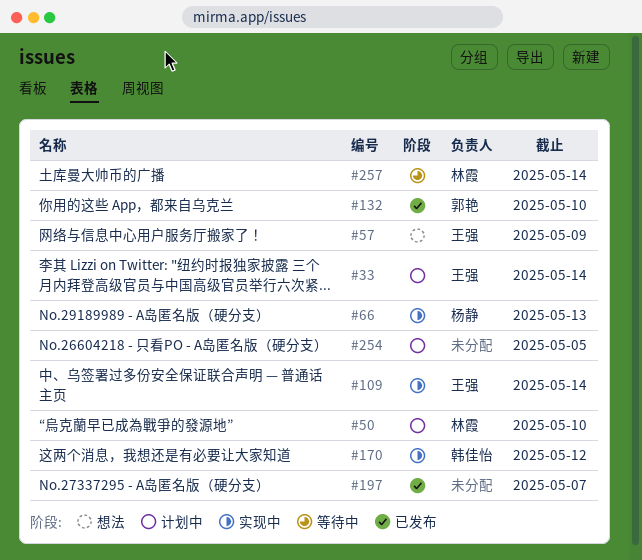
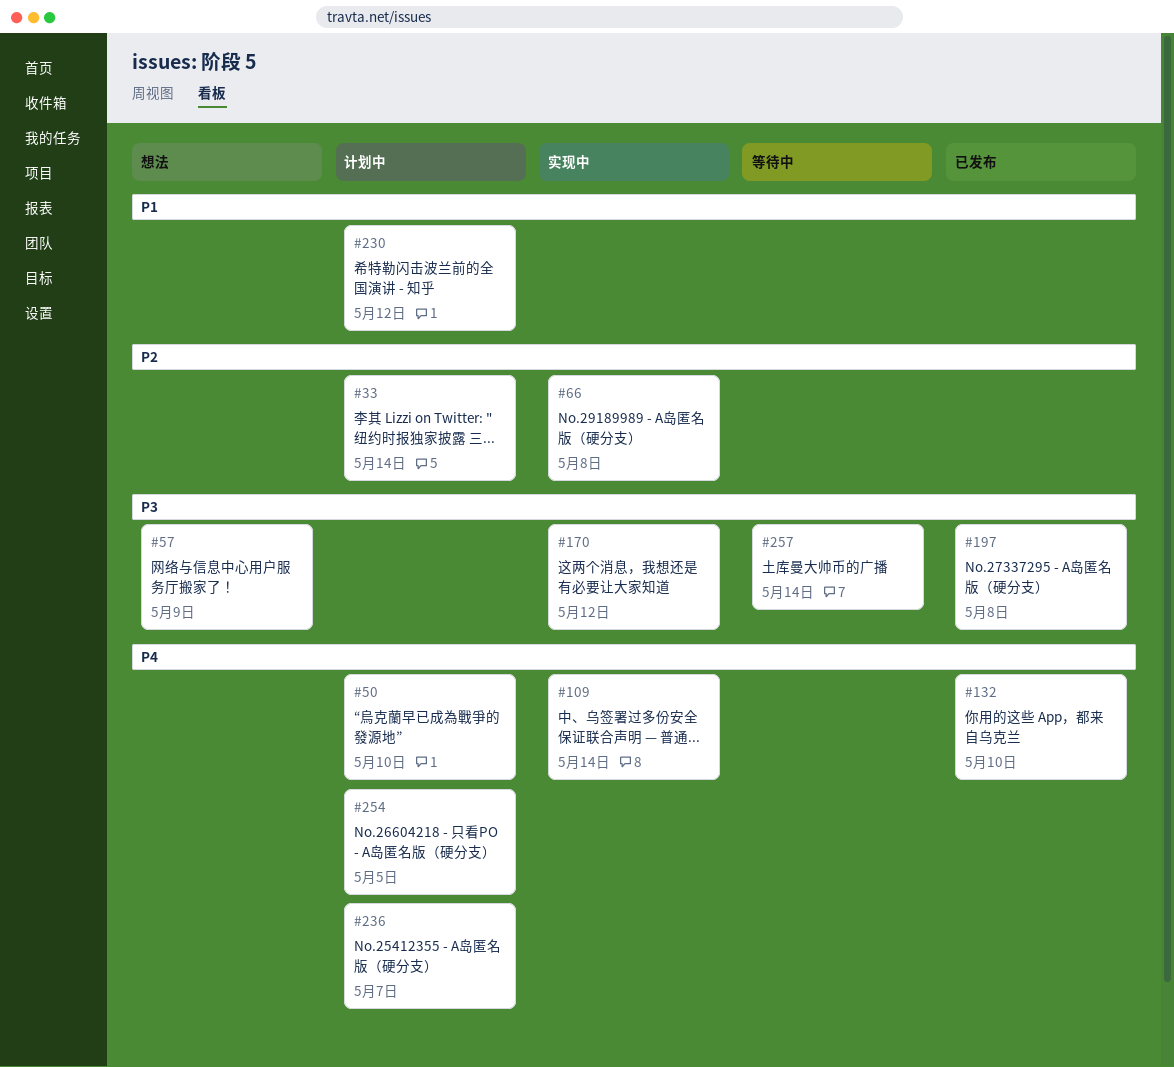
#66, due: May 13 -> May 8
#197, due: May 7 -> May 8
#230: none -> present
#236: none -> present

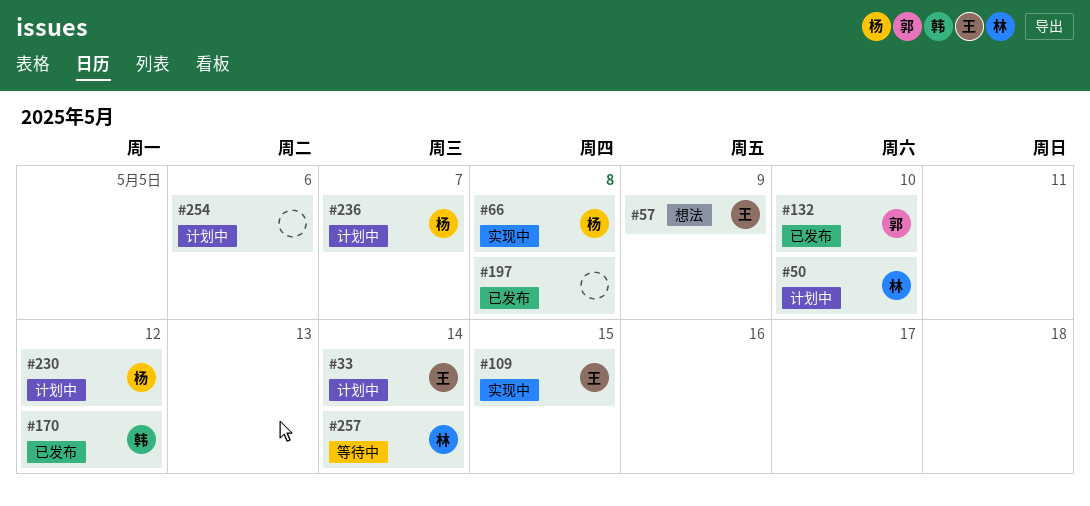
#109, due: May 14 -> May 15
#170, status: 实现中 -> 已发布
#254, due: May 5 -> May 6

